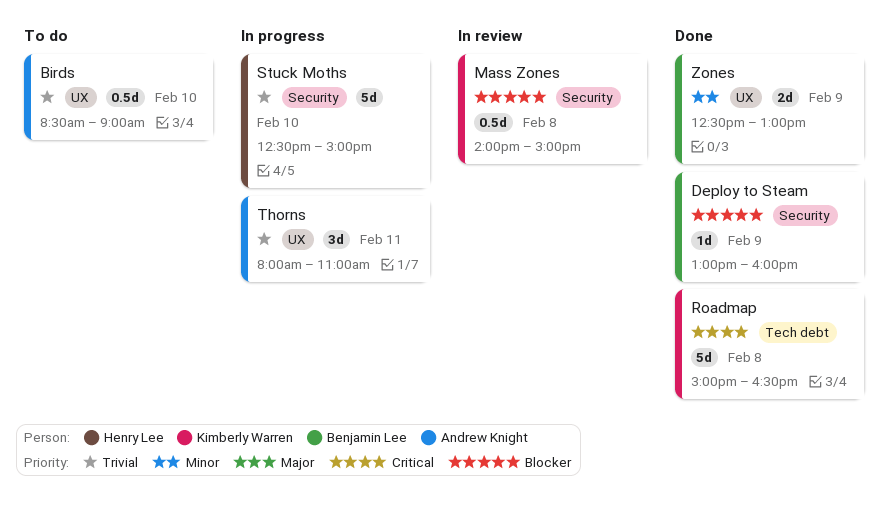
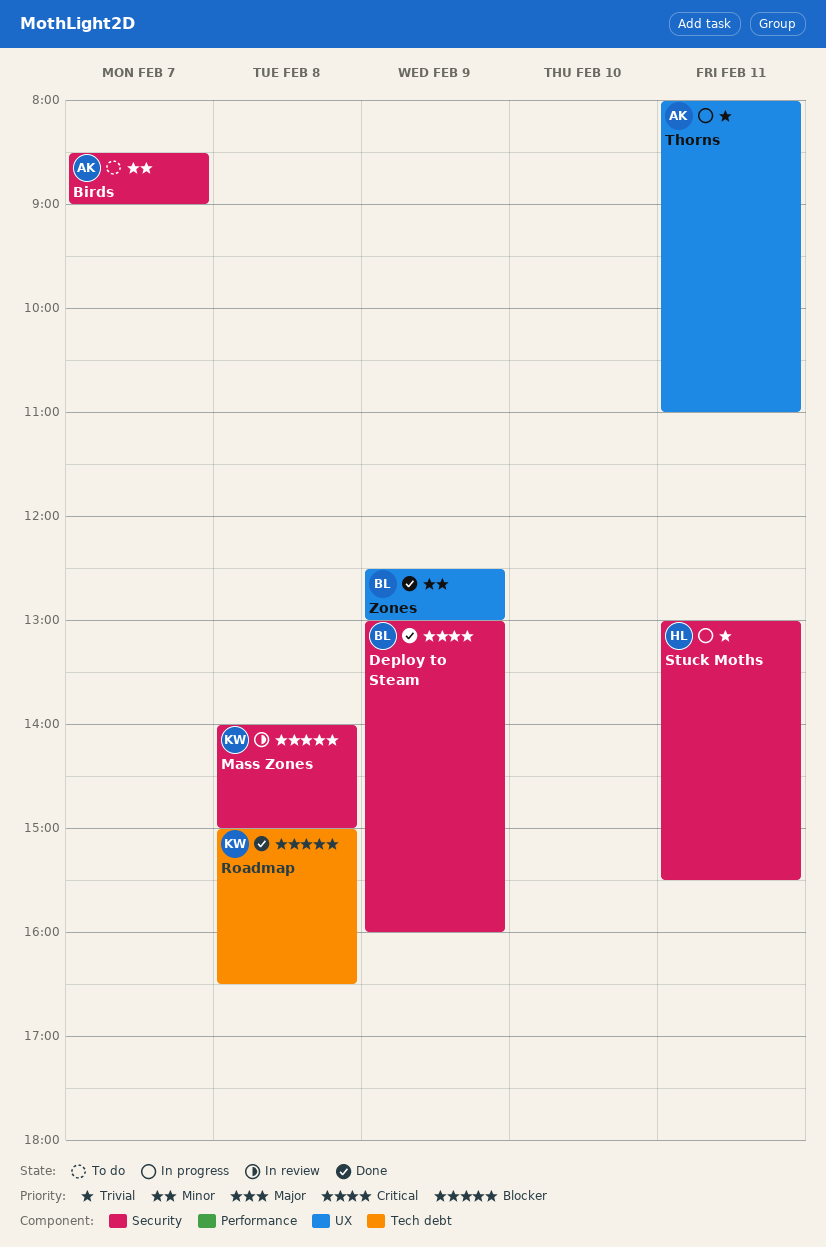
Birds, priority: Trivial -> Minor
Birds, label: UX -> Security
Birds, day: Feb 10 -> Feb 7
Deploy to Steam, priority: Blocker -> Critical
Roadmap, priority: Critical -> Blocker
Stuck Moths, day: Feb 10 -> Feb 11
Stuck Moths, begins: 12:30 -> 13:00
Stuck Moths, ends: 15:00 -> 15:30

